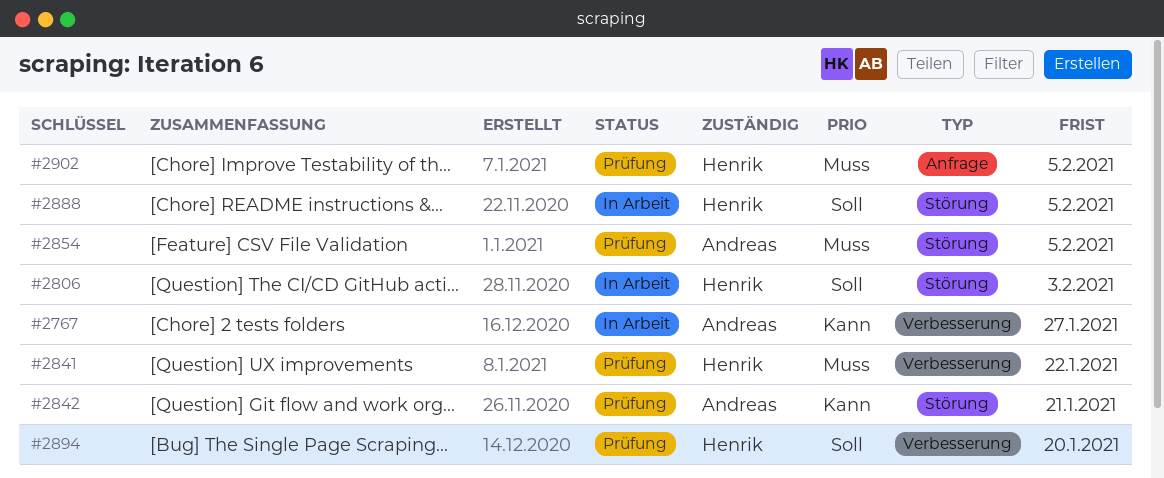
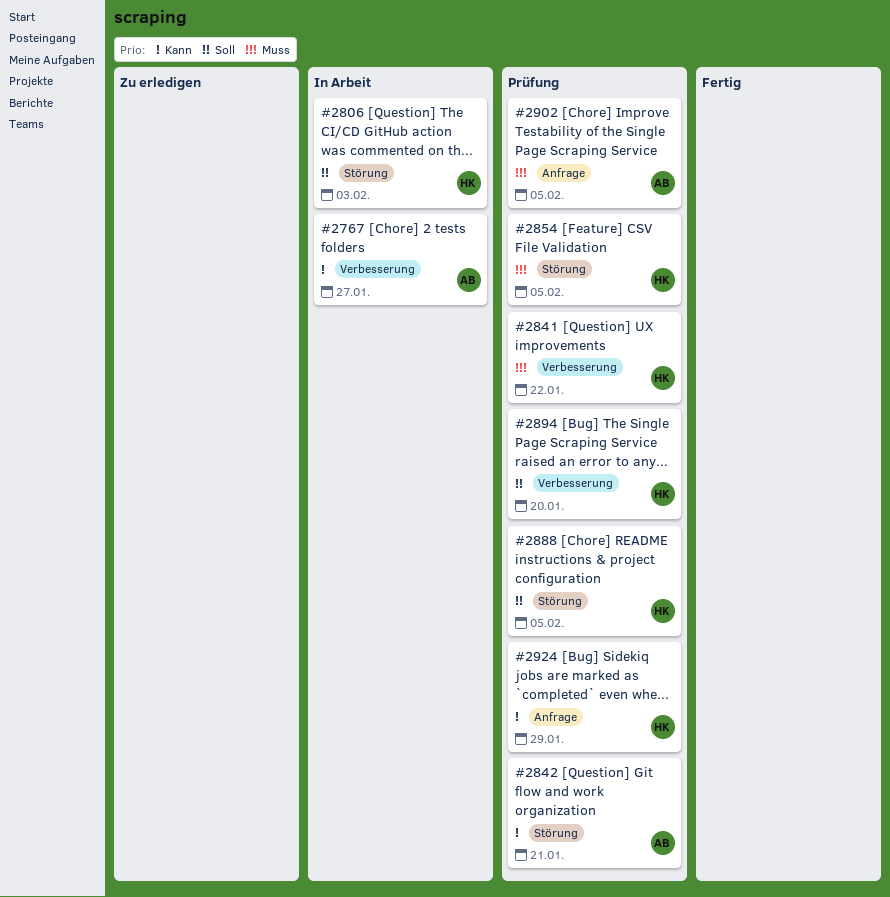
#2854, owner: Andreas -> Henrik
#2888, status: In Arbeit -> Prüfung
#2902, owner: Henrik -> Andreas
#2924: none -> present

